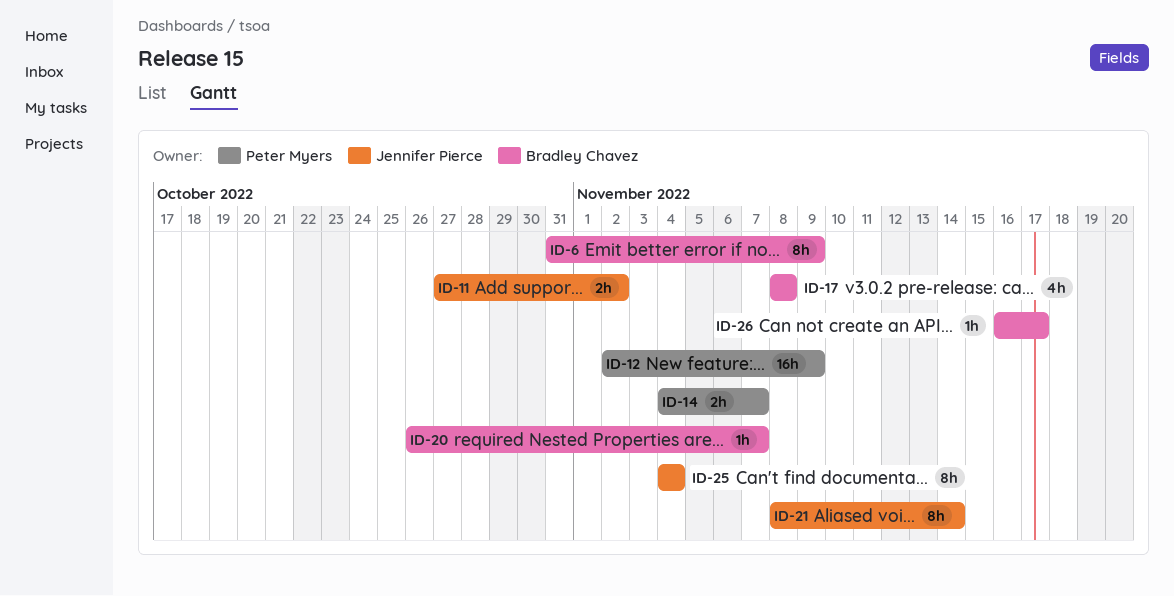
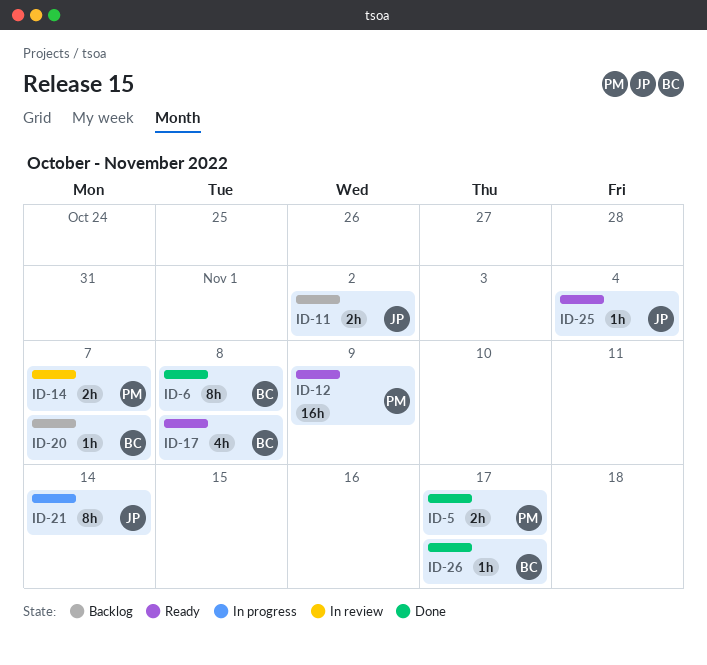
ID-5: none -> present
ID-6, due: Nov 9 -> Nov 8
ID-25, estimate: 8h -> 1h

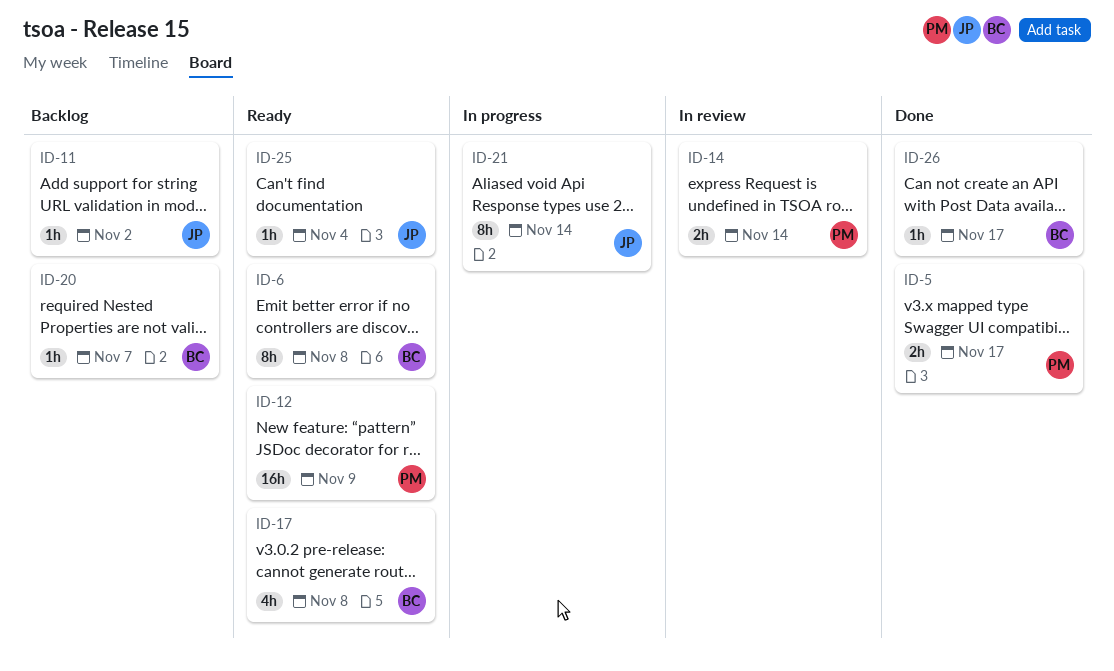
ID-6, status: Done -> Ready
ID-11, estimate: 2h -> 1h
ID-14, due: Nov 7 -> Nov 14

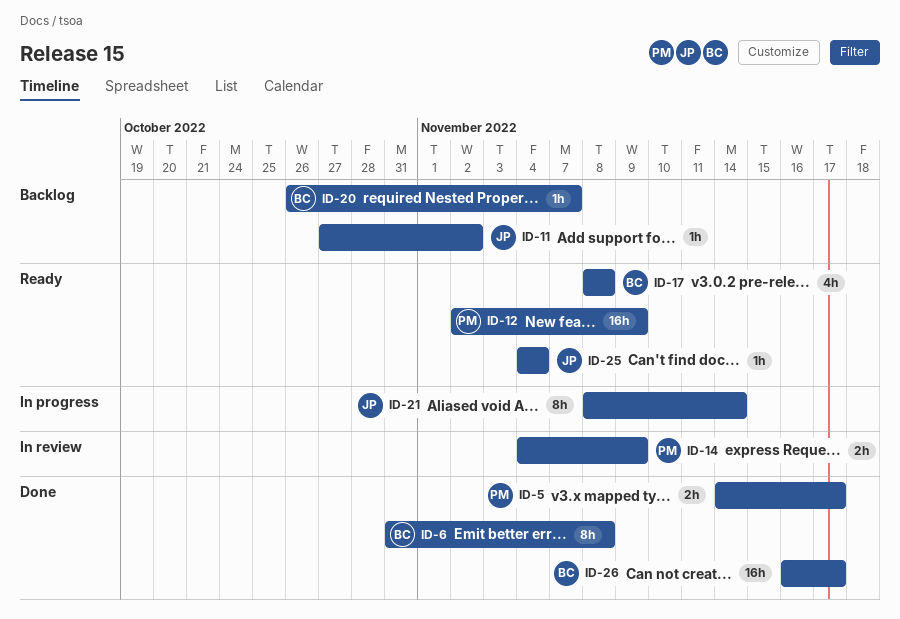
ID-6, status: Ready -> Done
ID-14, due: Nov 14 -> Nov 9
ID-26, estimate: 1h -> 16h

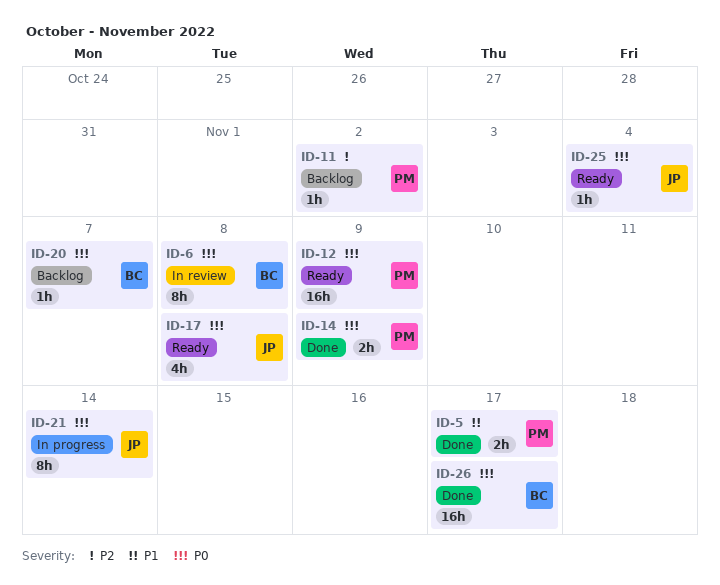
ID-6, status: Done -> In review
ID-11, owner: JP -> PM
ID-14, status: In review -> Done
ID-17, owner: BC -> JP

